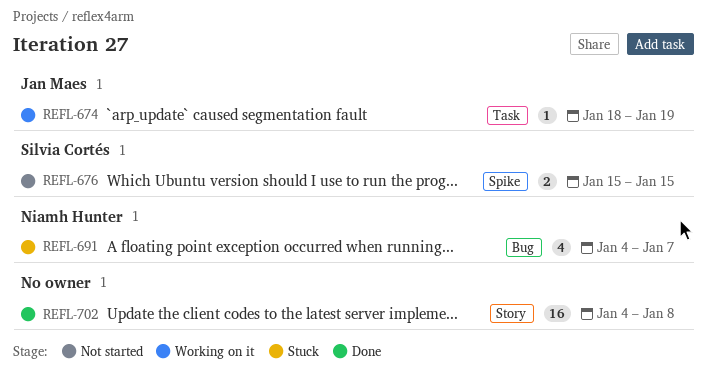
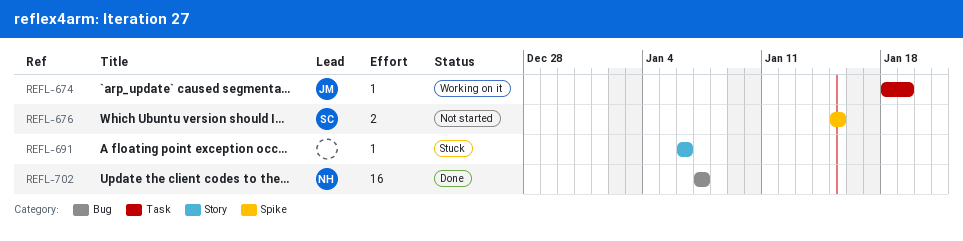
REFL-691, owner: Niamh Hunter -> none
REFL-691, label: Bug -> Story
REFL-691, estimate: 4 -> 1
REFL-691, start: Jan 4 -> Jan 6
REFL-691, due: Jan 7 -> Jan 6
REFL-702, owner: none -> Niamh Hunter
REFL-702, label: Story -> Bug
REFL-702, start: Jan 4 -> Jan 7
REFL-702, due: Jan 8 -> Jan 7

